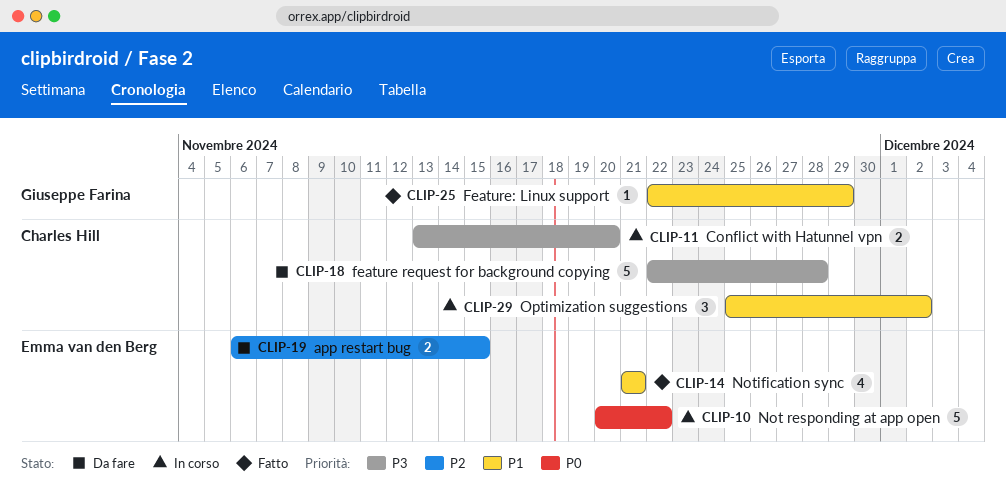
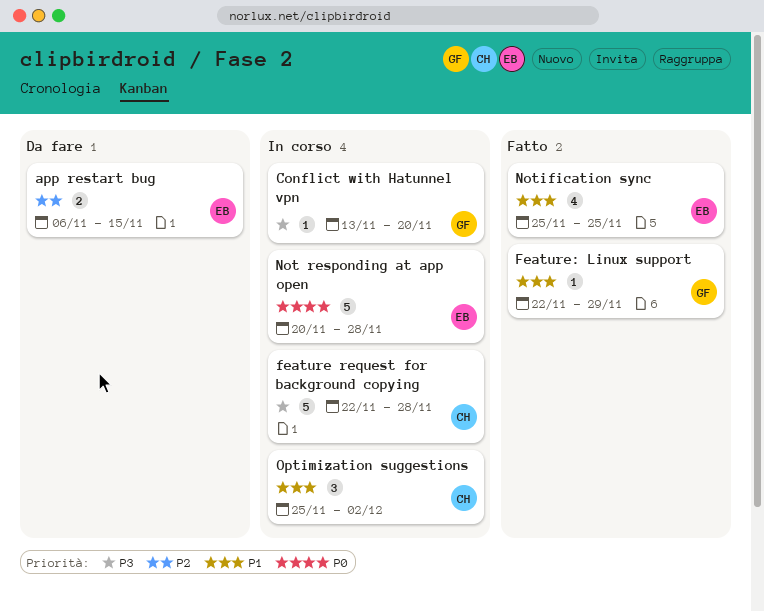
Conflict with Hatunnel vpn, owner: Charles Hill -> Giuseppe Farina
Conflict with Hatunnel vpn, estimate: 2 -> 1
feature request for background copying, status: Da fare -> In corso
Not responding at app open, due: Nov 22 -> Nov 28
Notification sync, start: Nov 21 -> Nov 25
Notification sync, due: Nov 21 -> Nov 25

